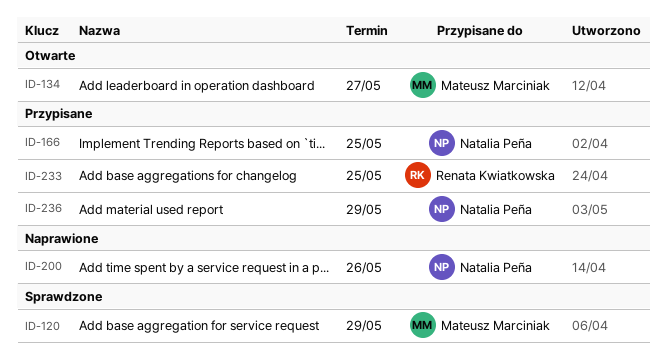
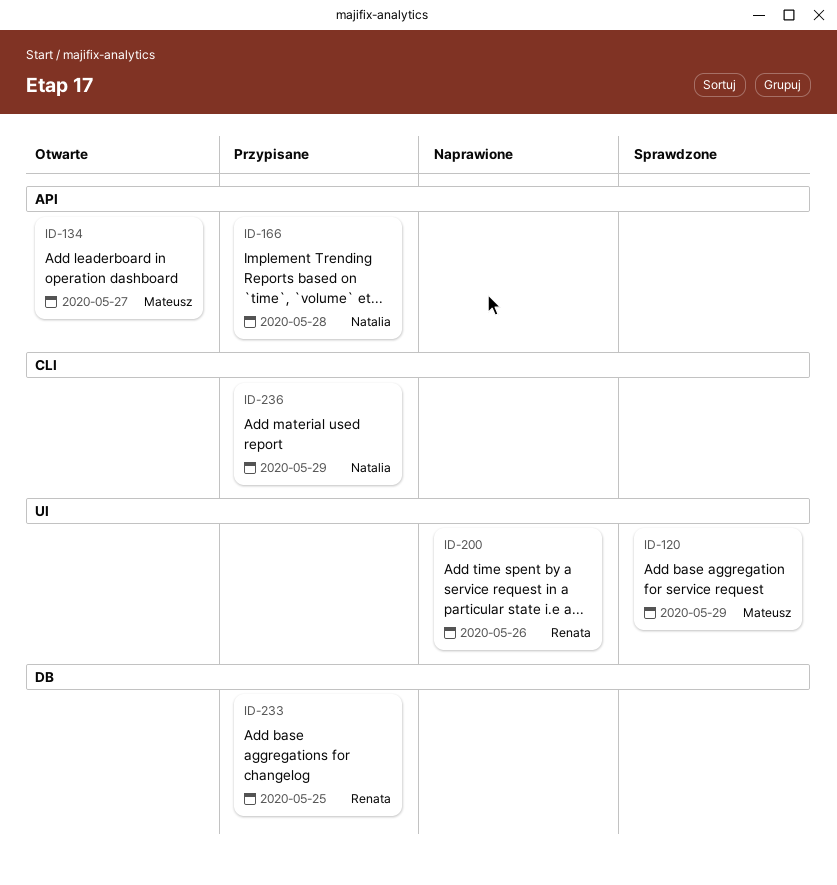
ID-166, due: May 25 -> May 28
ID-200, owner: Natalia Peña -> Renata Kwiatkowska

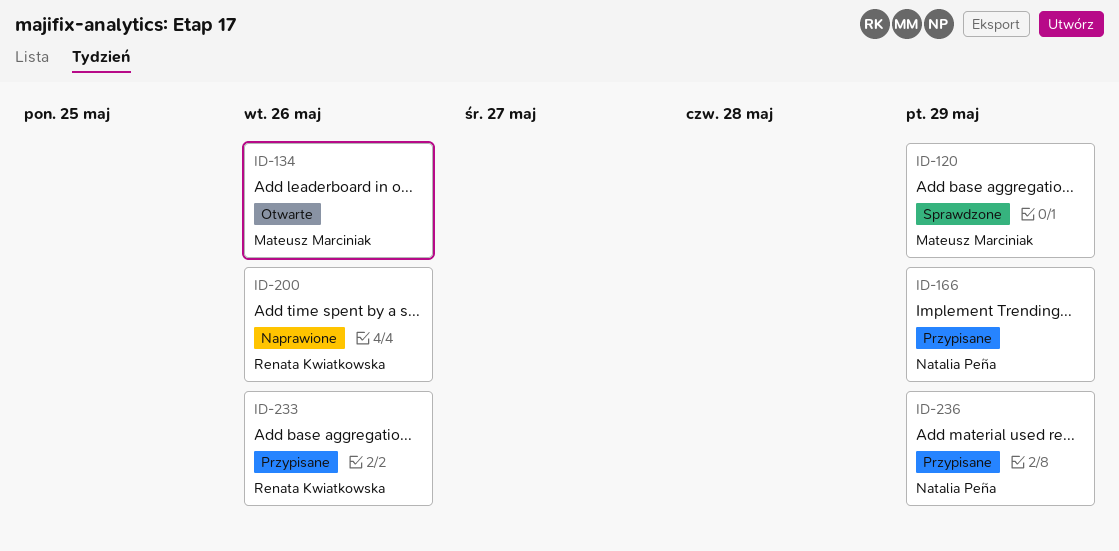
ID-134, due: May 27 -> May 26
ID-166, due: May 28 -> May 29
ID-233, due: May 25 -> May 26

